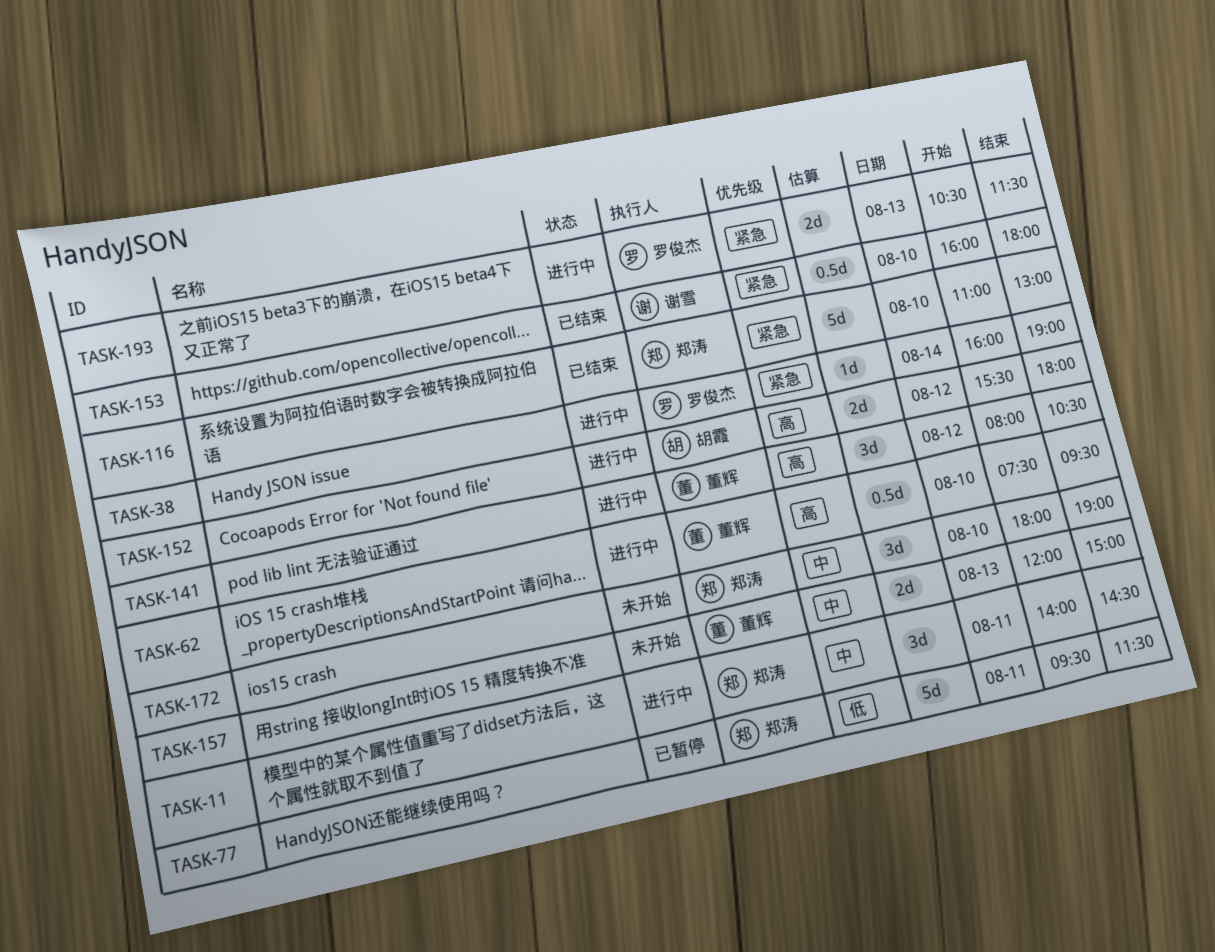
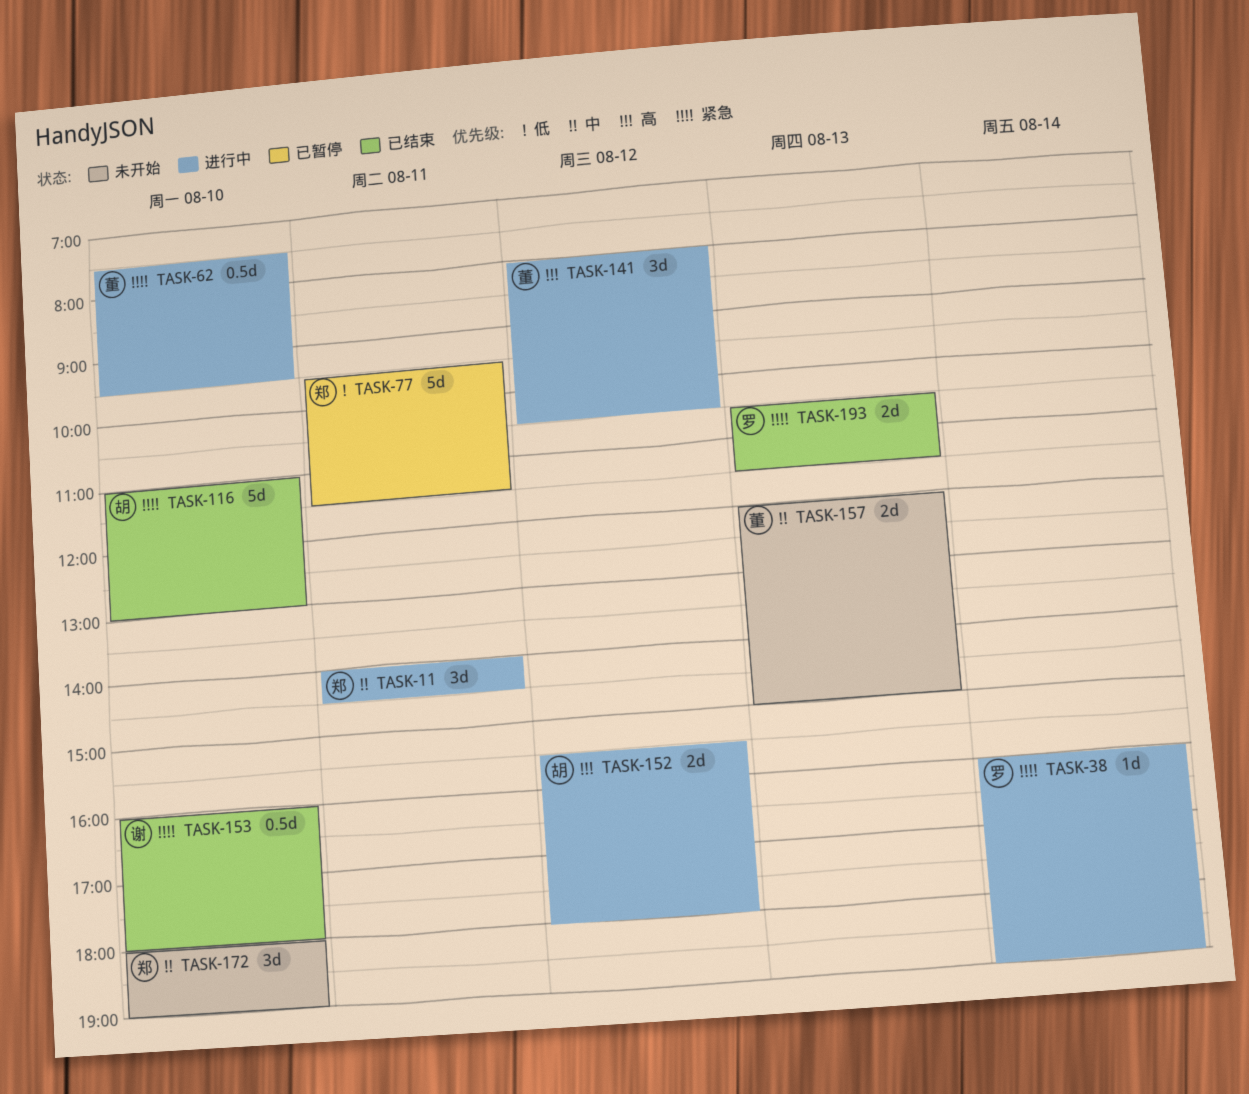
TASK-62, priority: 高 -> 紧急
TASK-116, owner: 郑涛 -> 胡霞
TASK-193, status: 进行中 -> 已结束

